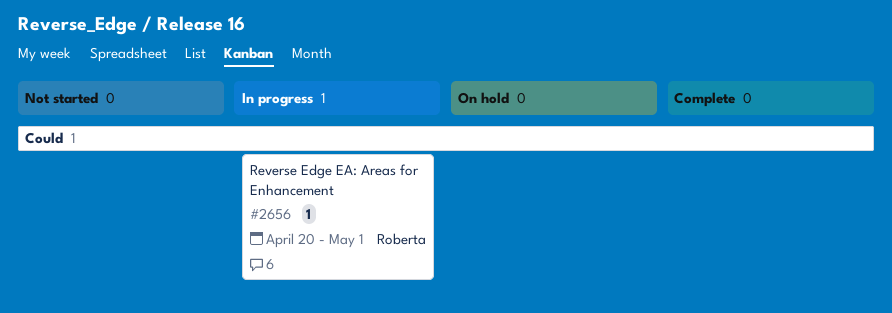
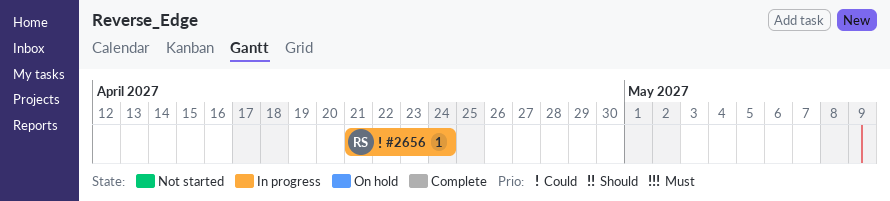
#2656, start: Apr 20 -> Apr 21
#2656, due: May 1 -> Apr 24

